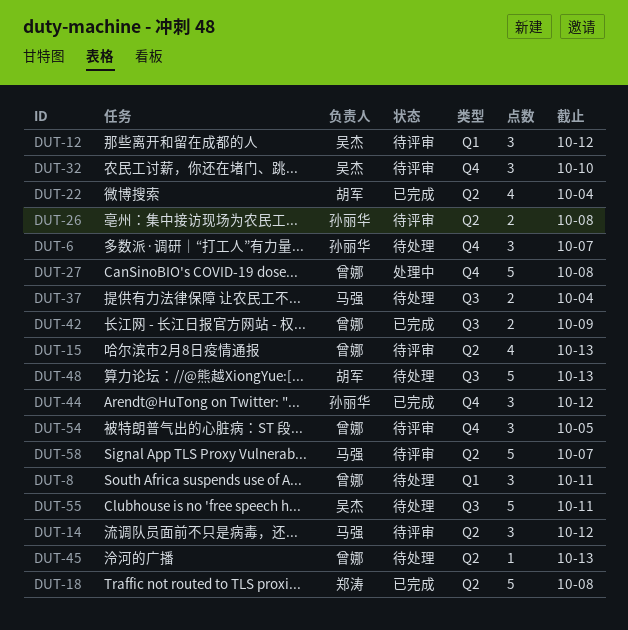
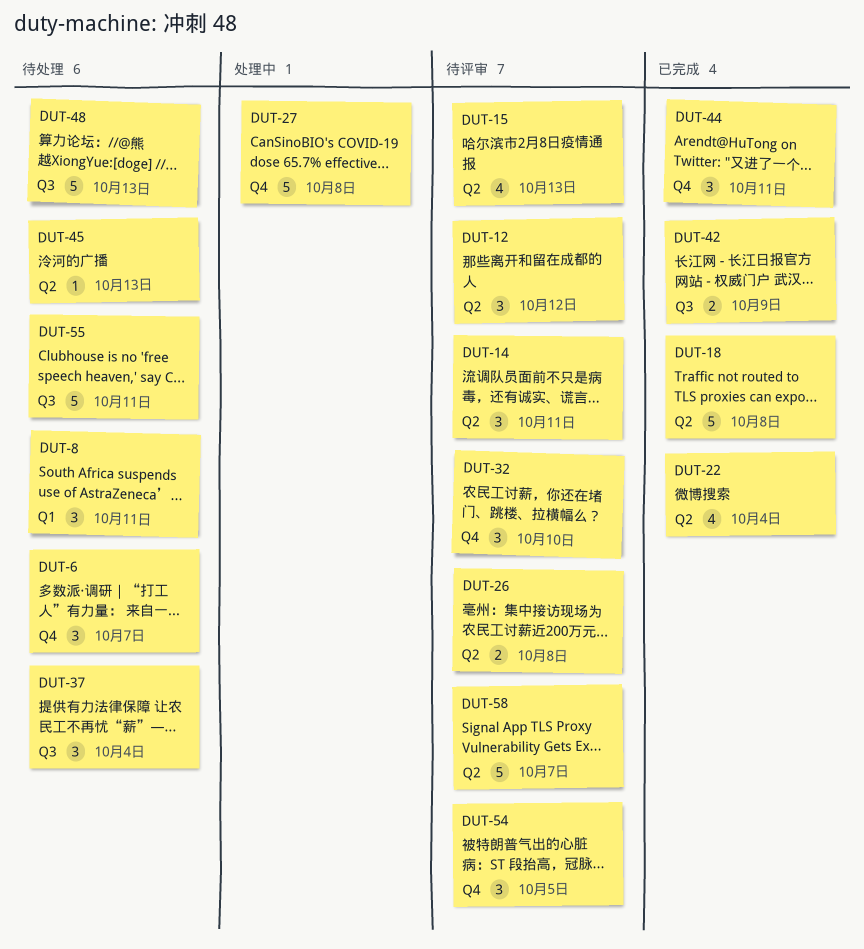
DUT-12, label: Q1 -> Q2
DUT-14, due: Oct 12 -> Oct 11
DUT-37, estimate: 2 -> 3
DUT-44, due: Oct 12 -> Oct 11

